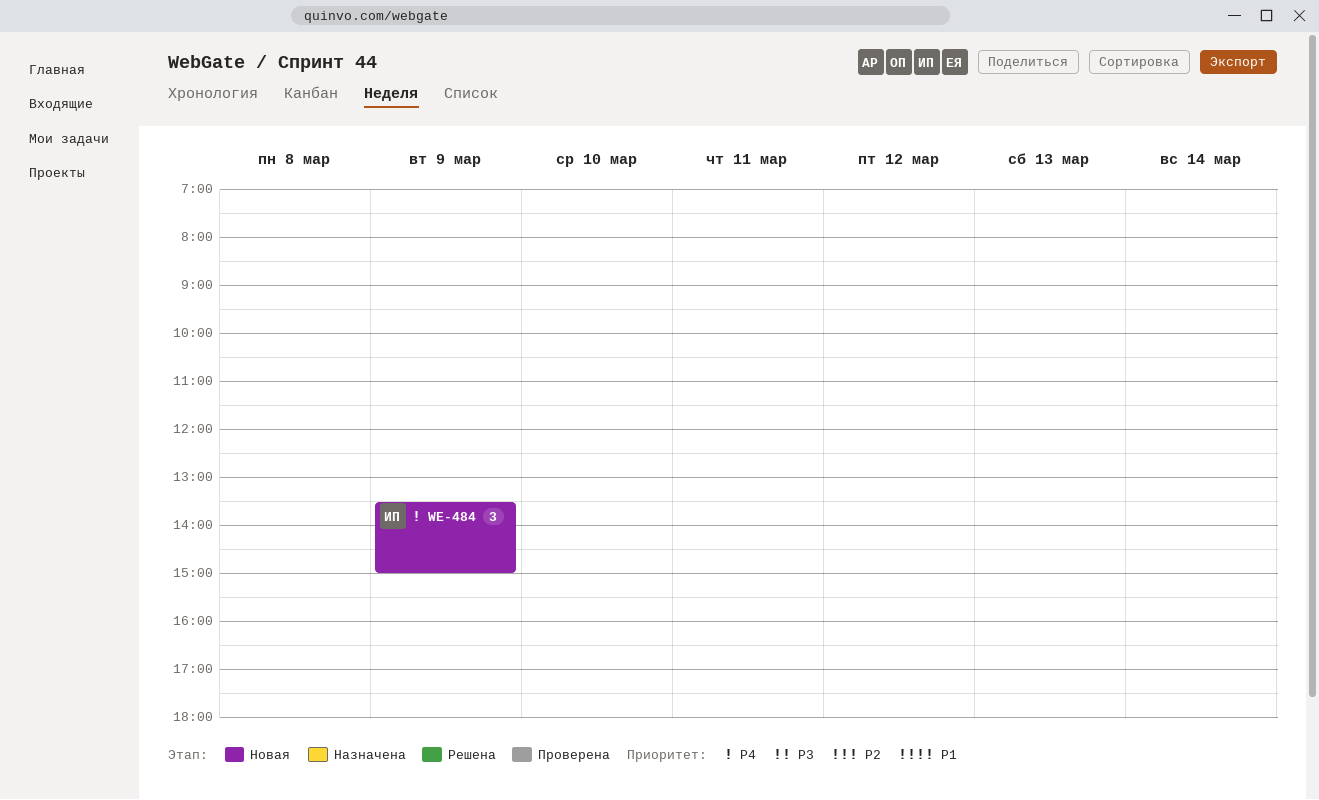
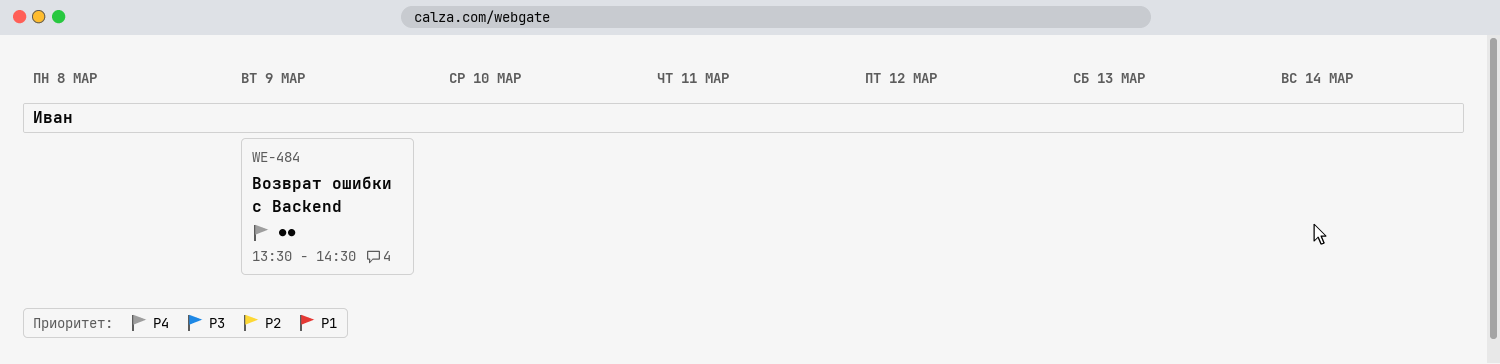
WE-484, estimate: 3 -> 2
WE-484, ends: 15:00 -> 14:30

